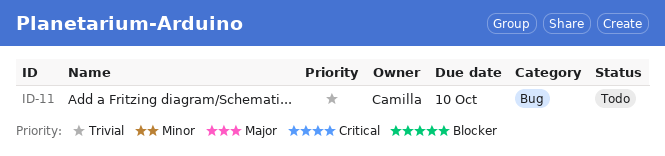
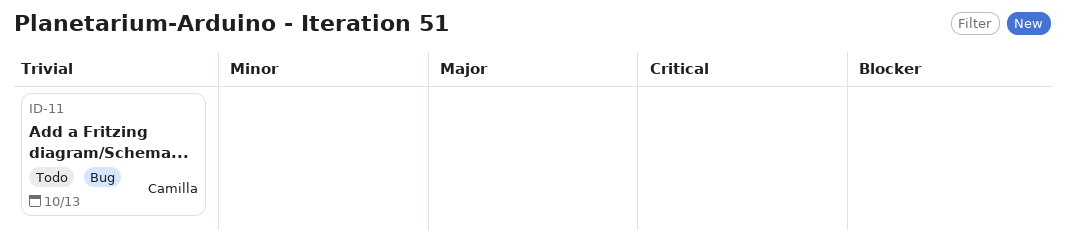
ID-11, due: Oct 10 -> Oct 13

